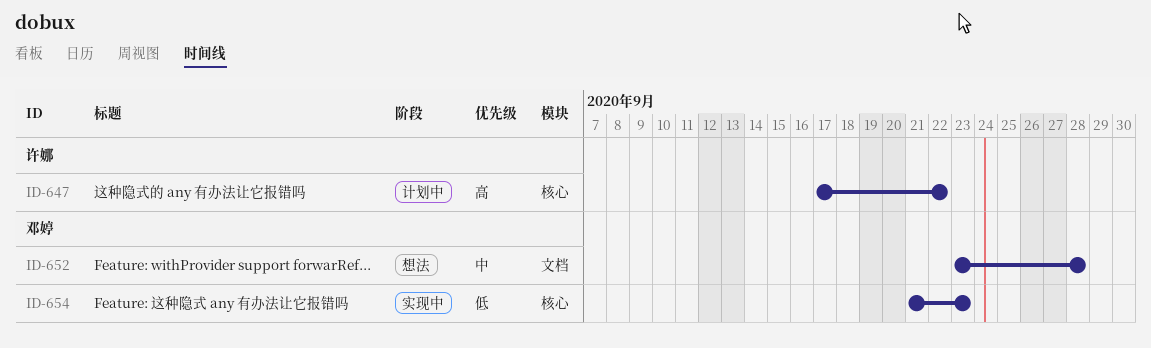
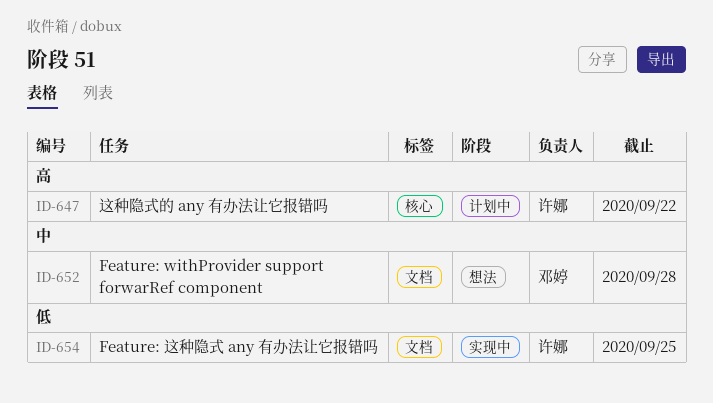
ID-654, owner: 邓婷 -> 许娜
ID-654, label: 核心 -> 文档
ID-654, due: Sep 23 -> Sep 25

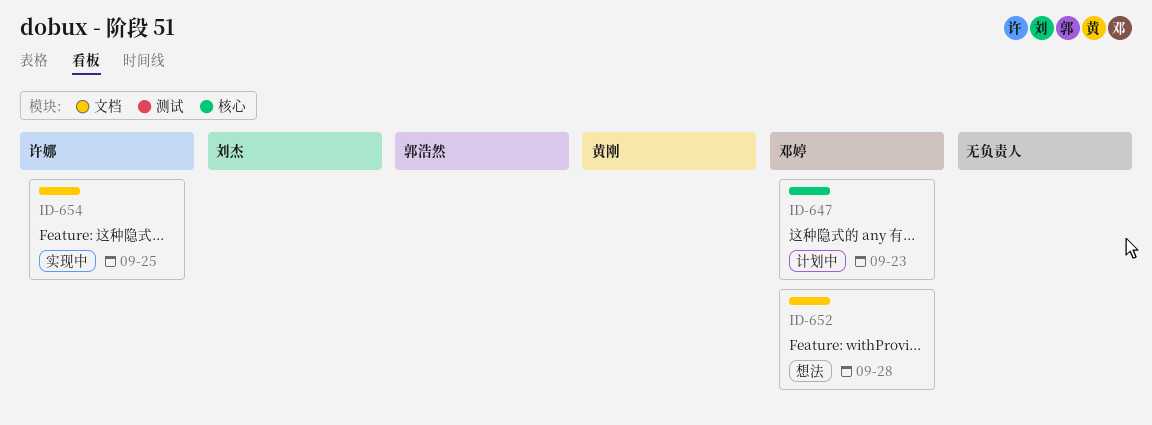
ID-647, owner: 许娜 -> 邓婷
ID-647, due: Sep 22 -> Sep 23

